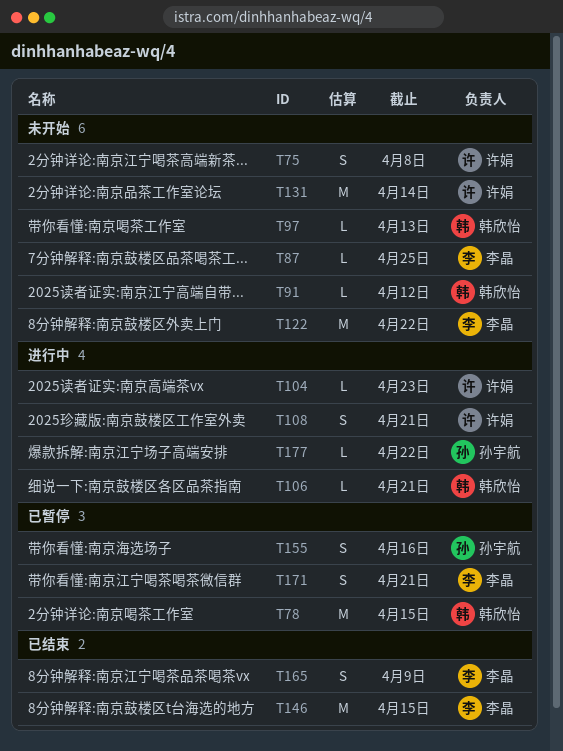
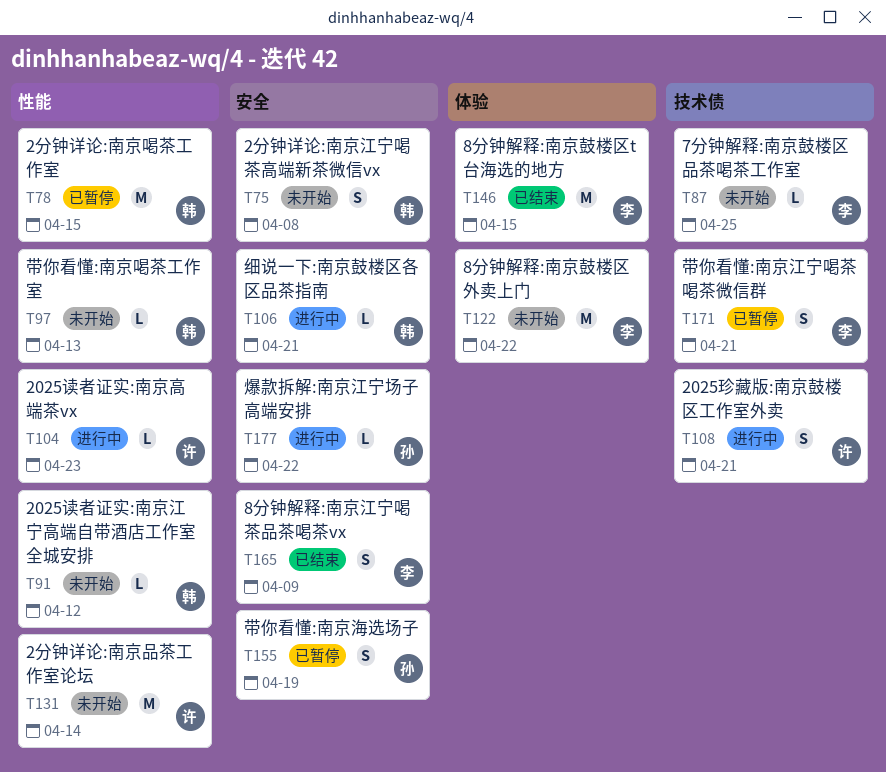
T75, owner: 许娟 -> 韩欣怡
T155, due: Apr 16 -> Apr 19

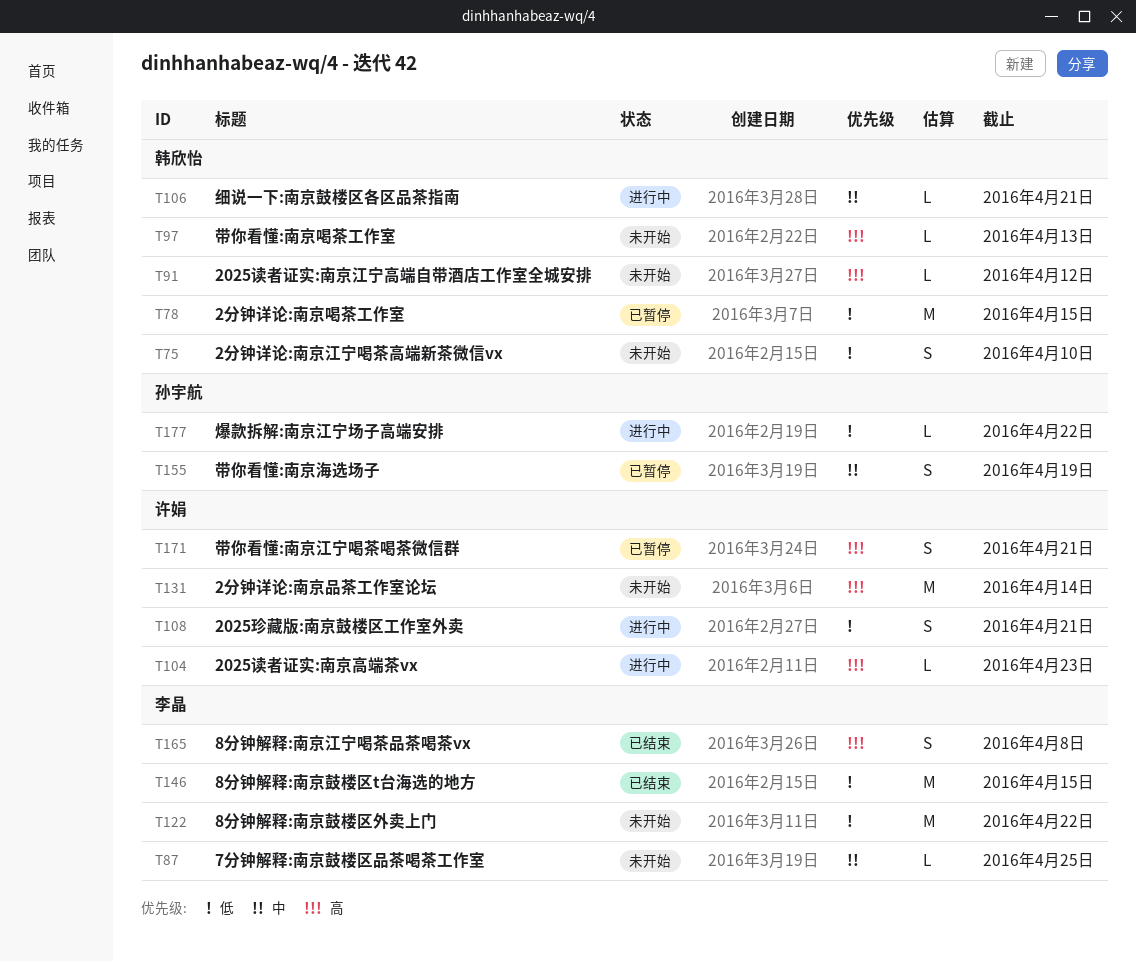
T75, due: Apr 8 -> Apr 10
T165, due: Apr 9 -> Apr 8
T171, owner: 李晶 -> 许娟

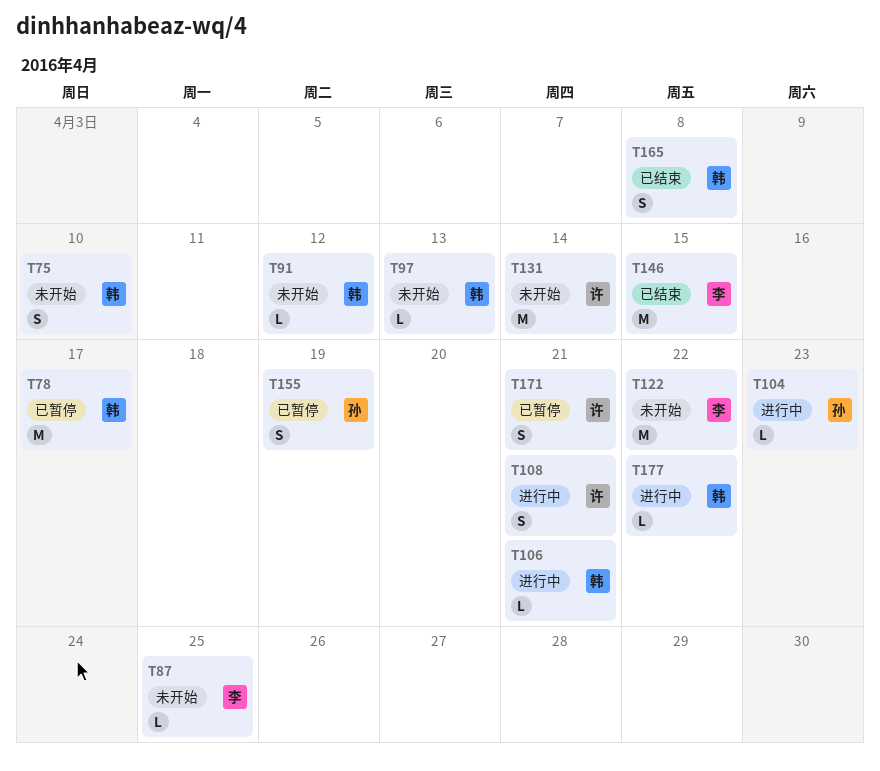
T78, due: Apr 15 -> Apr 17
T104, owner: 许娟 -> 孙宇航
T165, owner: 李晶 -> 韩欣怡
T177, owner: 孙宇航 -> 韩欣怡

